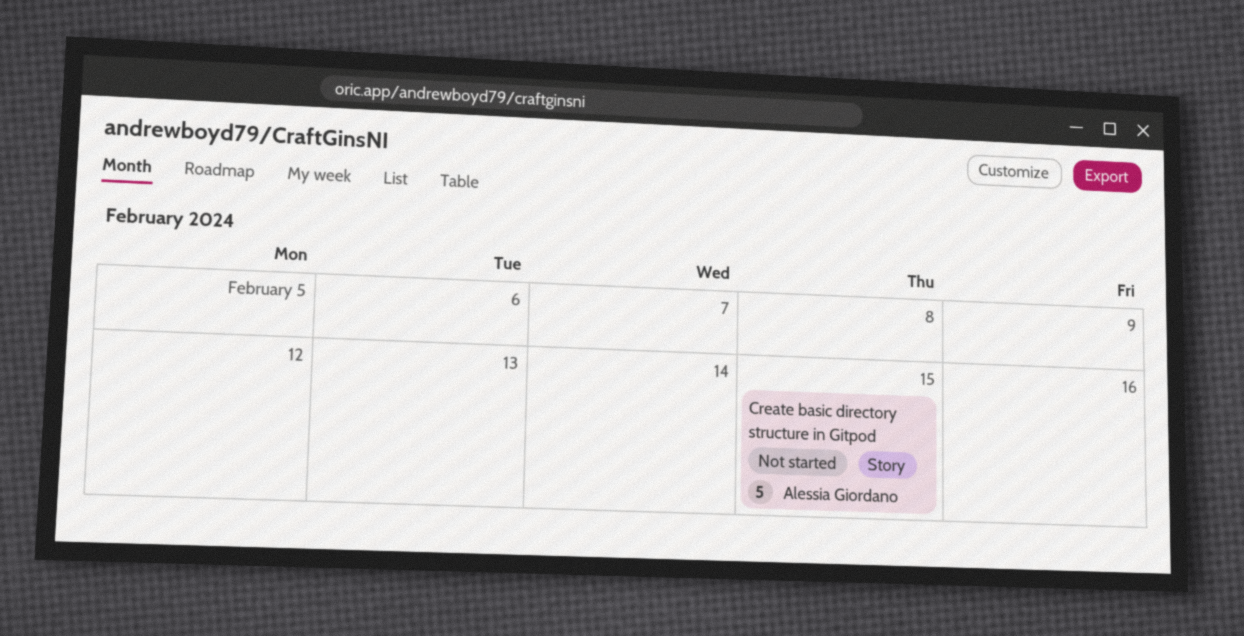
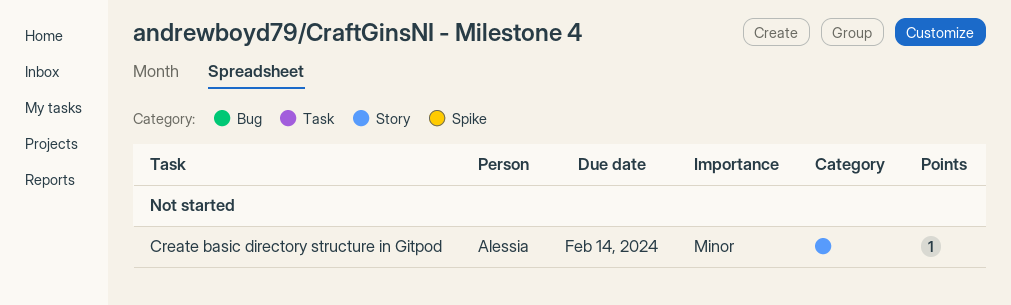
Create basic directory structure in Gitpod, estimate: 5 -> 1
Create basic directory structure in Gitpod, due: Feb 15 -> Feb 14

